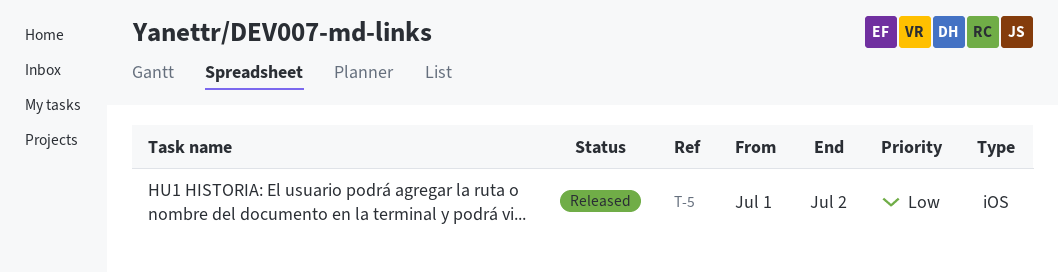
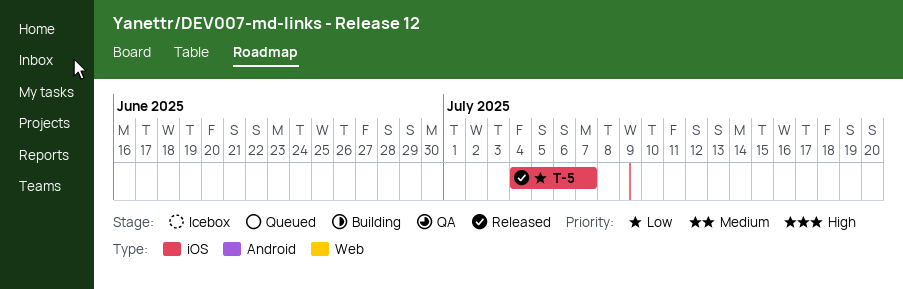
T-5, start: Jul 1 -> Jul 4
T-5, due: Jul 2 -> Jul 7

